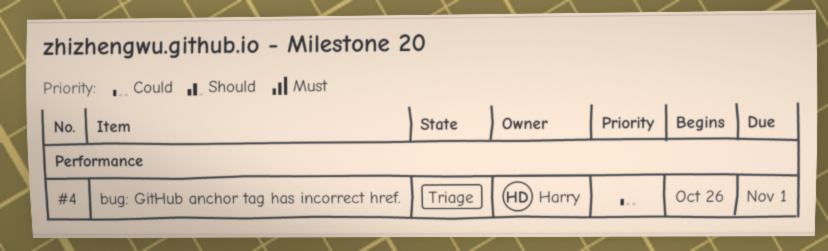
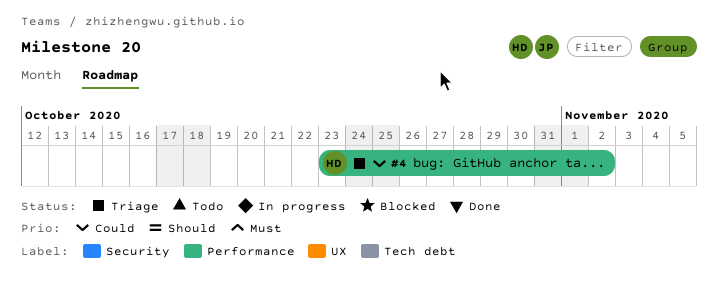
#4, start: Oct 26 -> Oct 23
#4, due: Nov 1 -> Nov 2

